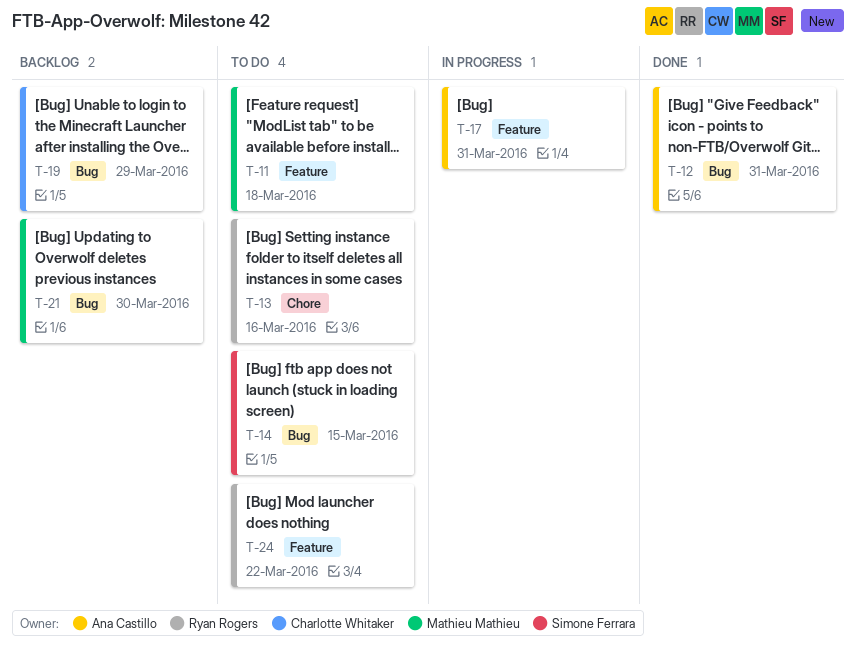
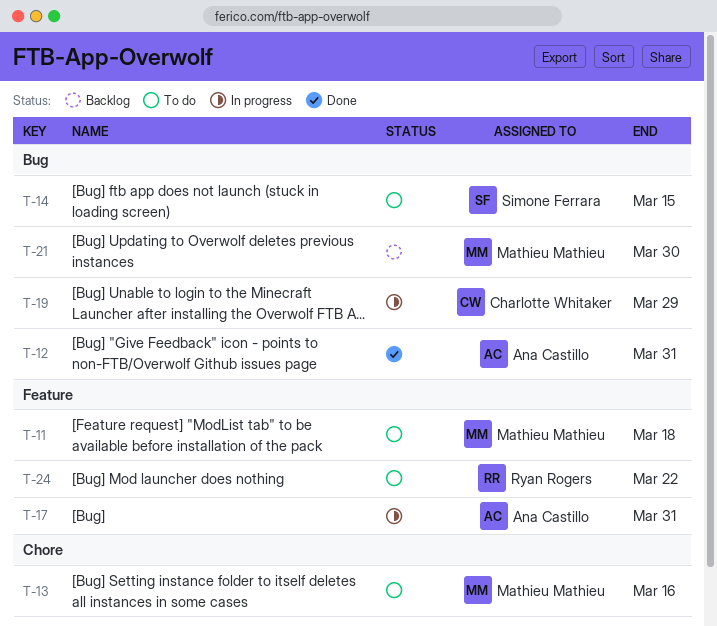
T-13, owner: Ryan Rogers -> Mathieu Mathieu
T-19, status: Backlog -> In progress

